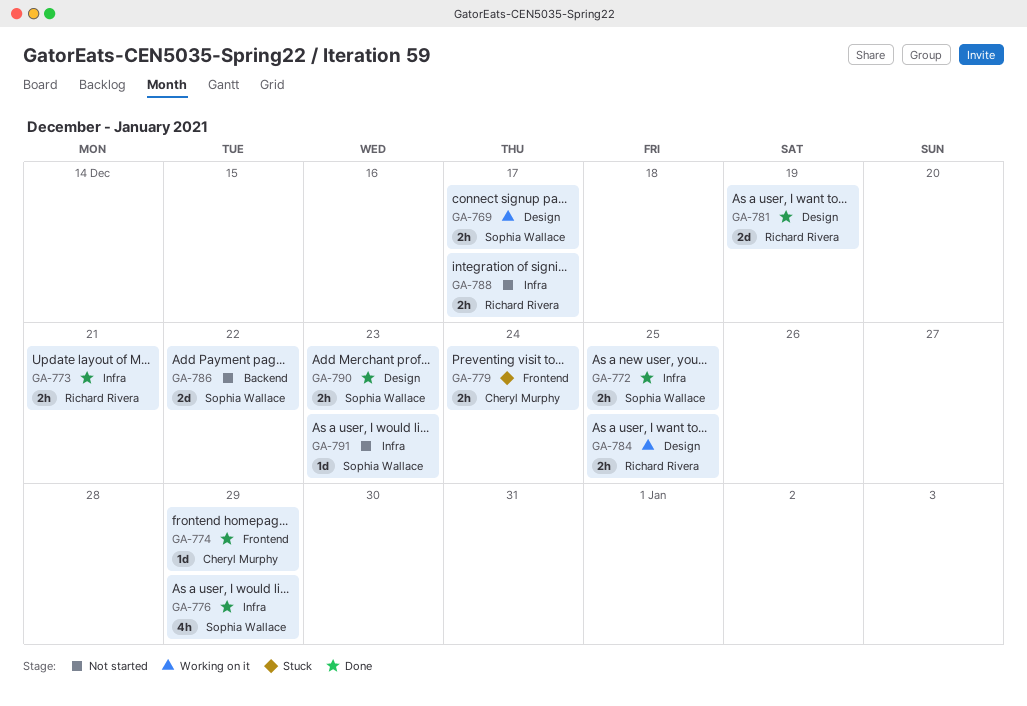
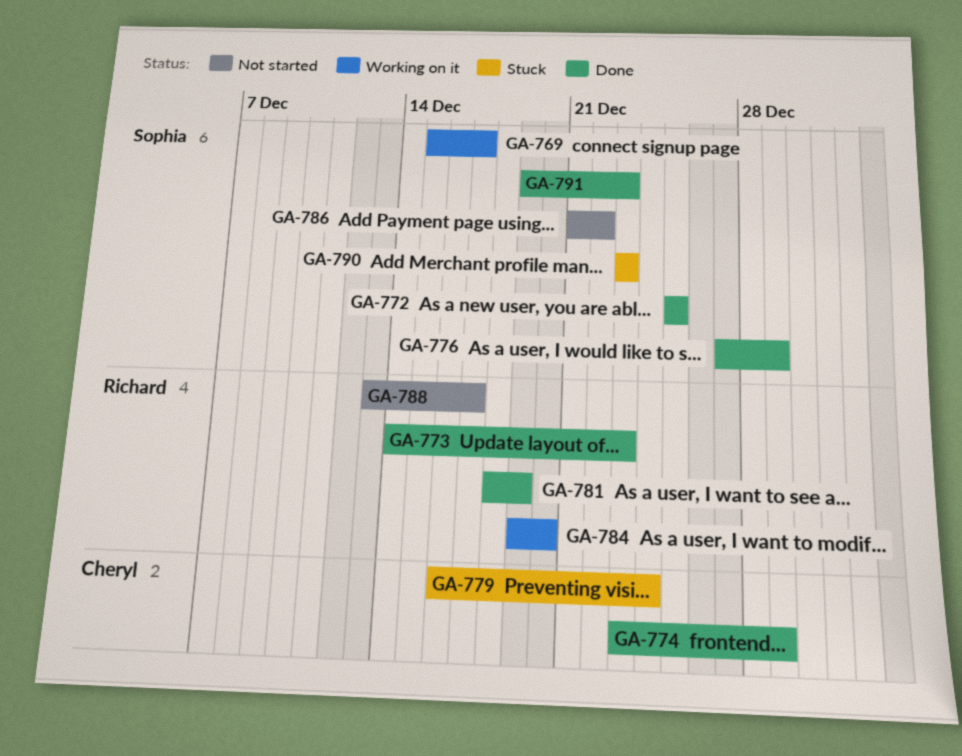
GA-773, due: Dec 21 -> Dec 23
GA-784, due: Dec 25 -> Dec 20
GA-790, status: Done -> Stuck
GA-791, status: Not started -> Done

